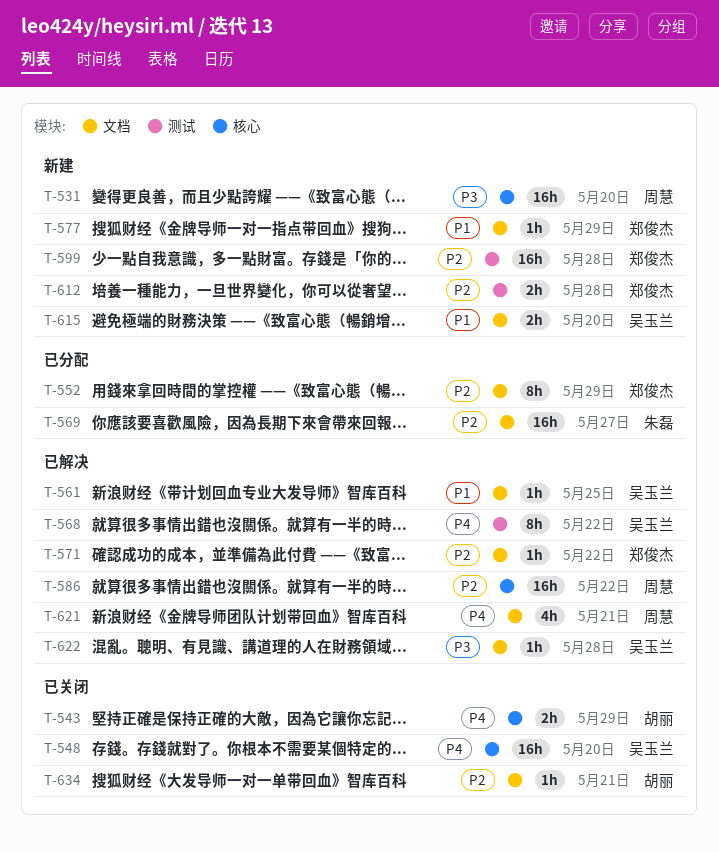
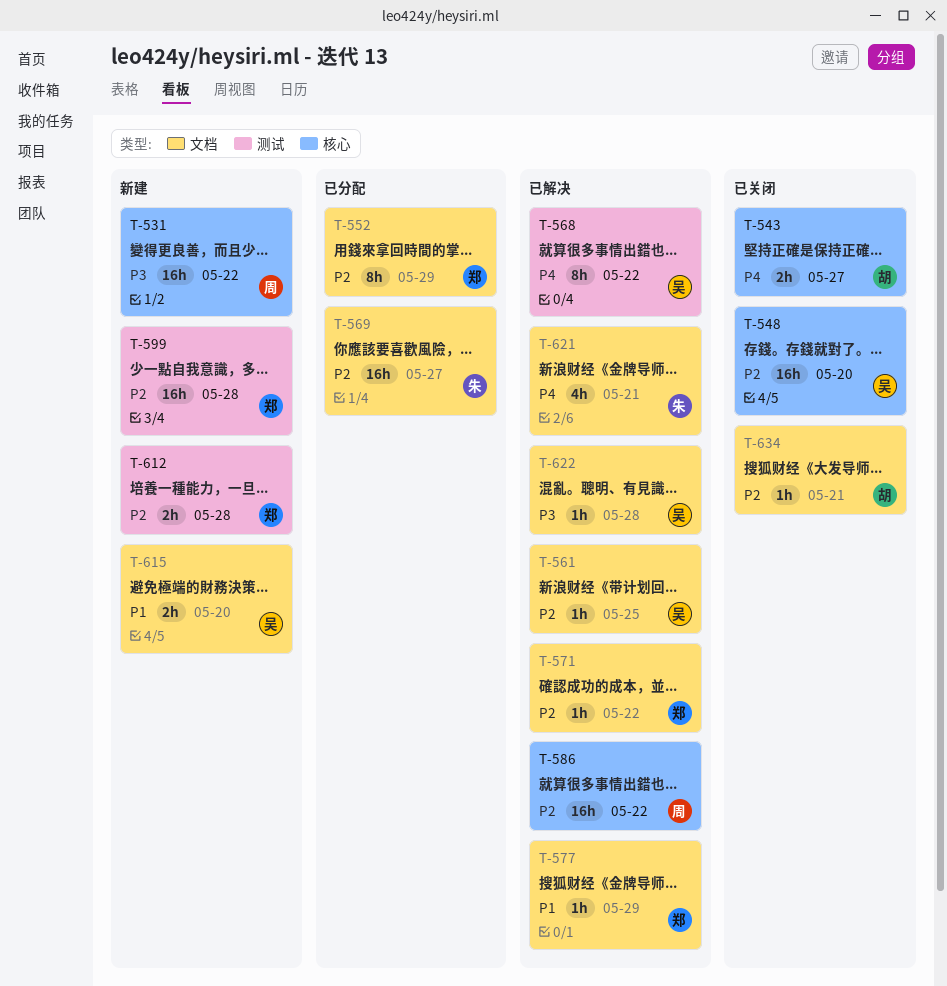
T-531, due: May 20 -> May 22
T-543, due: May 29 -> May 27
T-548, priority: P4 -> P2
T-561, priority: P1 -> P2
T-577, status: 新建 -> 已解决
T-621, owner: 周慧 -> 朱磊

